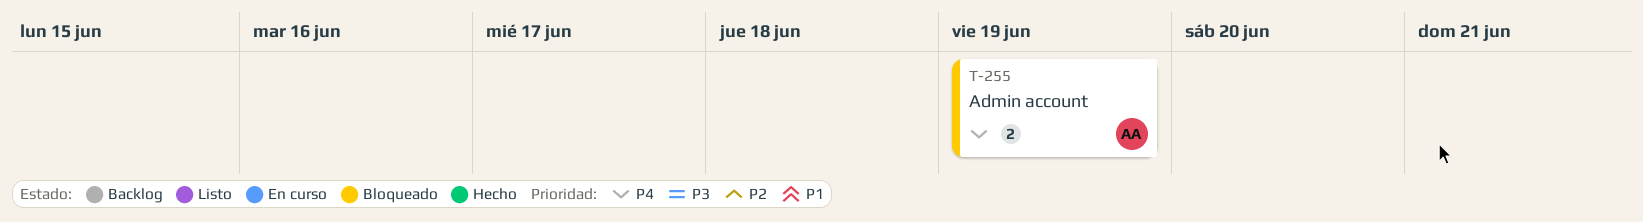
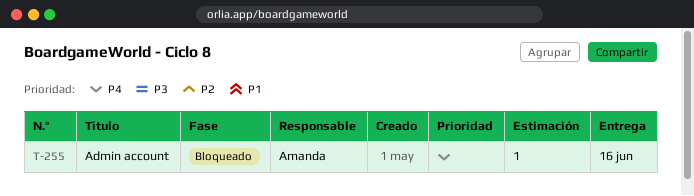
T-255, estimate: 2 -> 1
T-255, due: Jun 19 -> Jun 16

